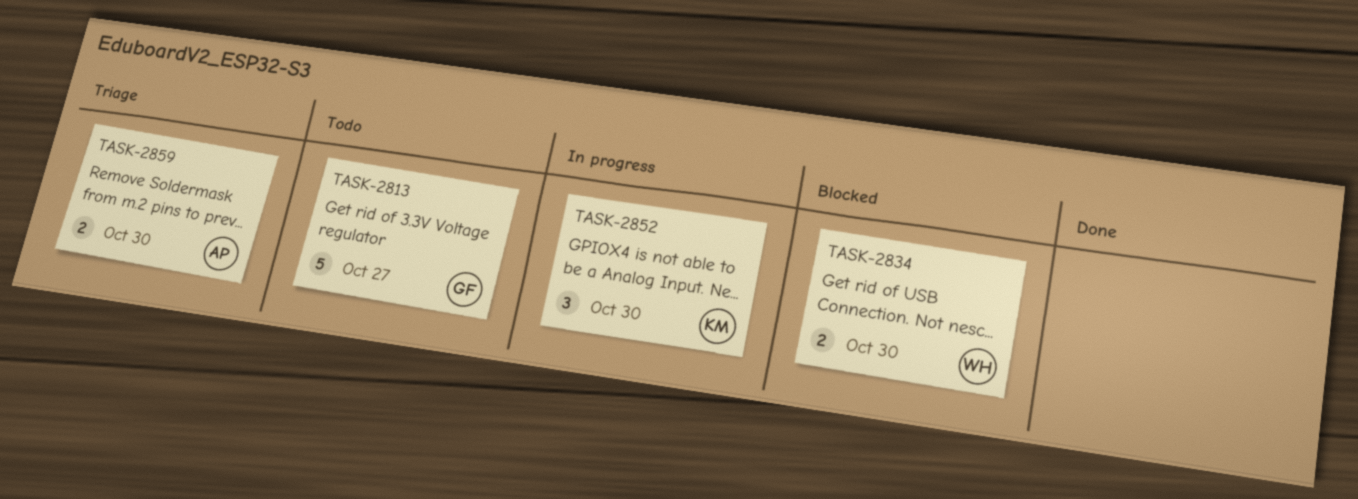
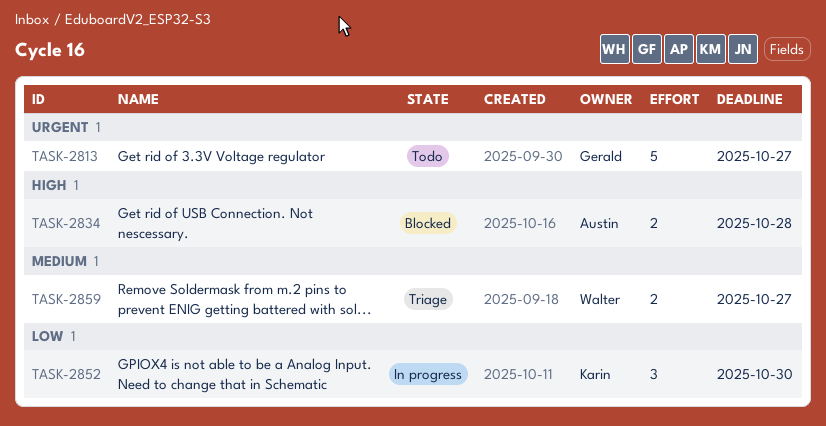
TASK-2834, owner: Walter -> Austin
TASK-2834, due: Oct 30 -> Oct 28
TASK-2859, owner: Austin -> Walter
TASK-2859, due: Oct 30 -> Oct 27

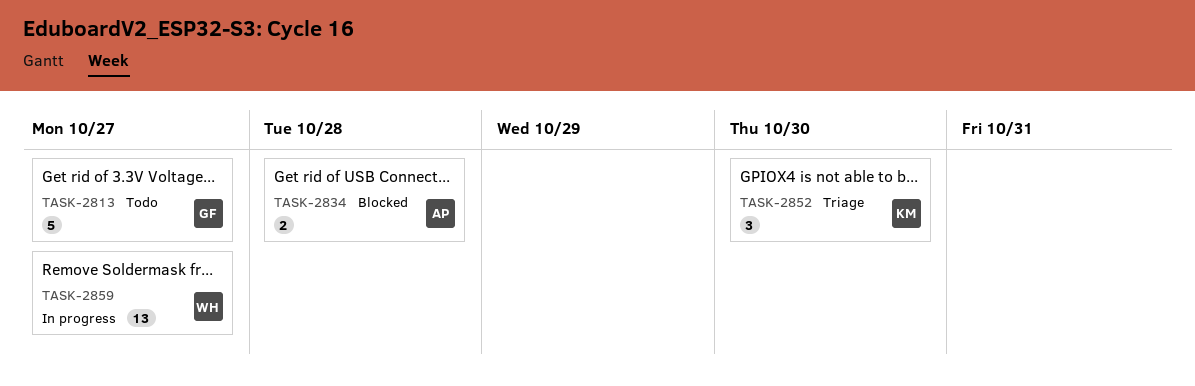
TASK-2852, status: In progress -> Triage
TASK-2859, status: Triage -> In progress
TASK-2859, estimate: 2 -> 13

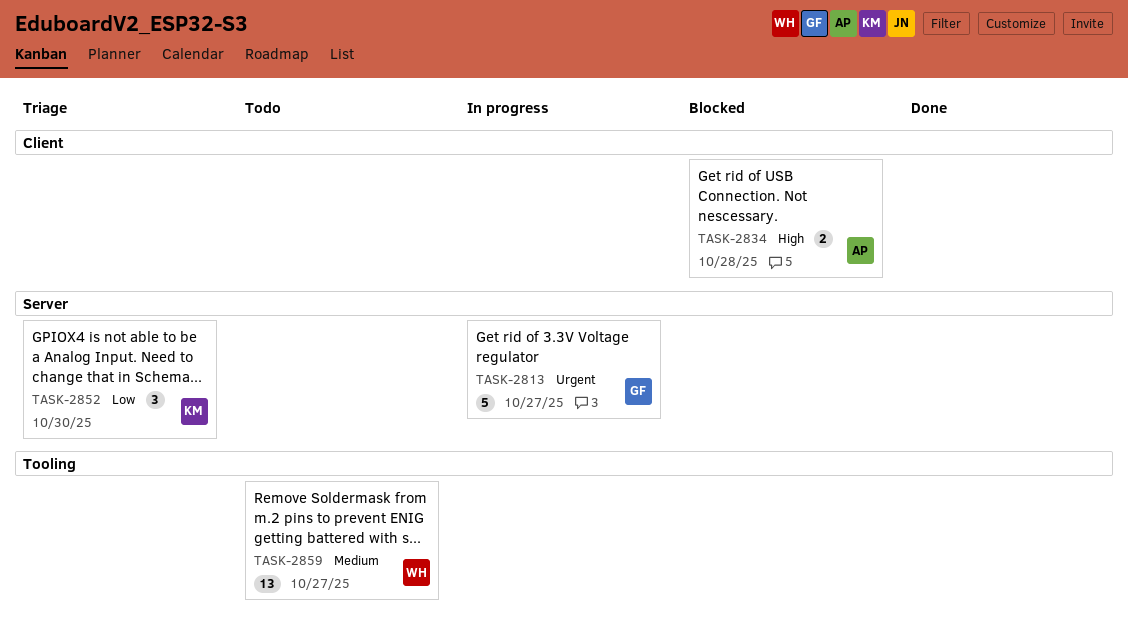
TASK-2813, status: Todo -> In progress
TASK-2859, status: In progress -> Todo

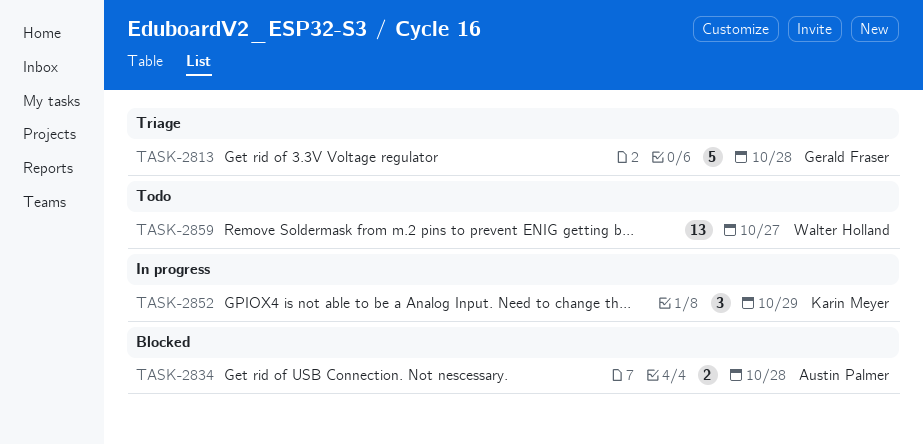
TASK-2813, status: In progress -> Triage
TASK-2813, due: Oct 27 -> Oct 28
TASK-2852, status: Triage -> In progress
TASK-2852, due: Oct 30 -> Oct 29

